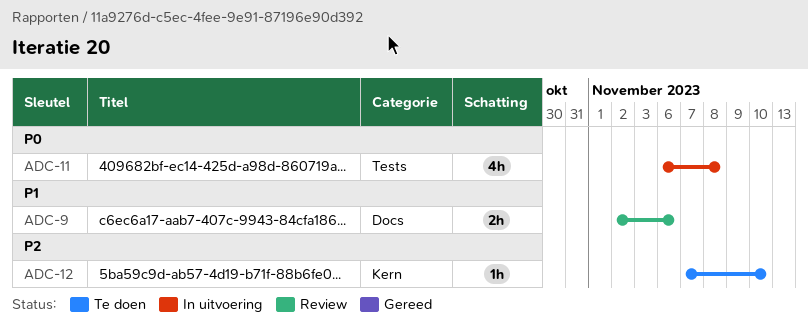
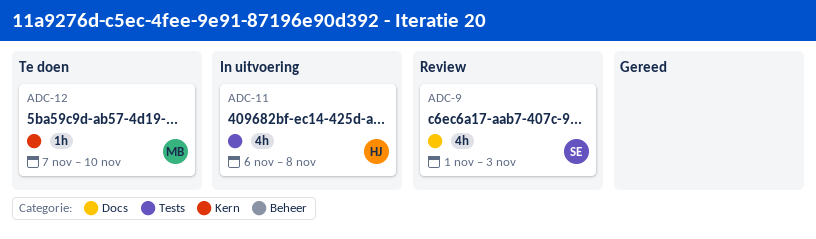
ADC-9, estimate: 2h -> 4h
ADC-9, start: Nov 2 -> Nov 1
ADC-9, due: Nov 6 -> Nov 3

